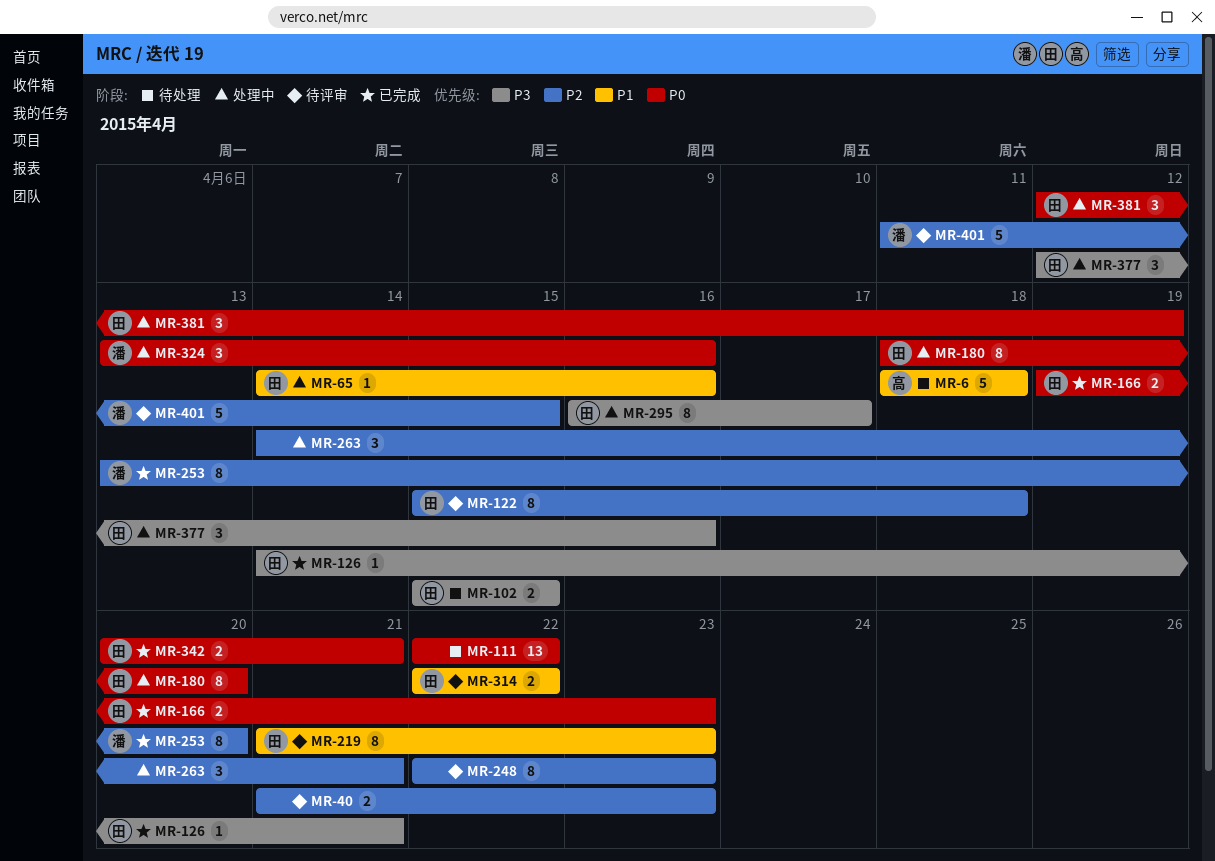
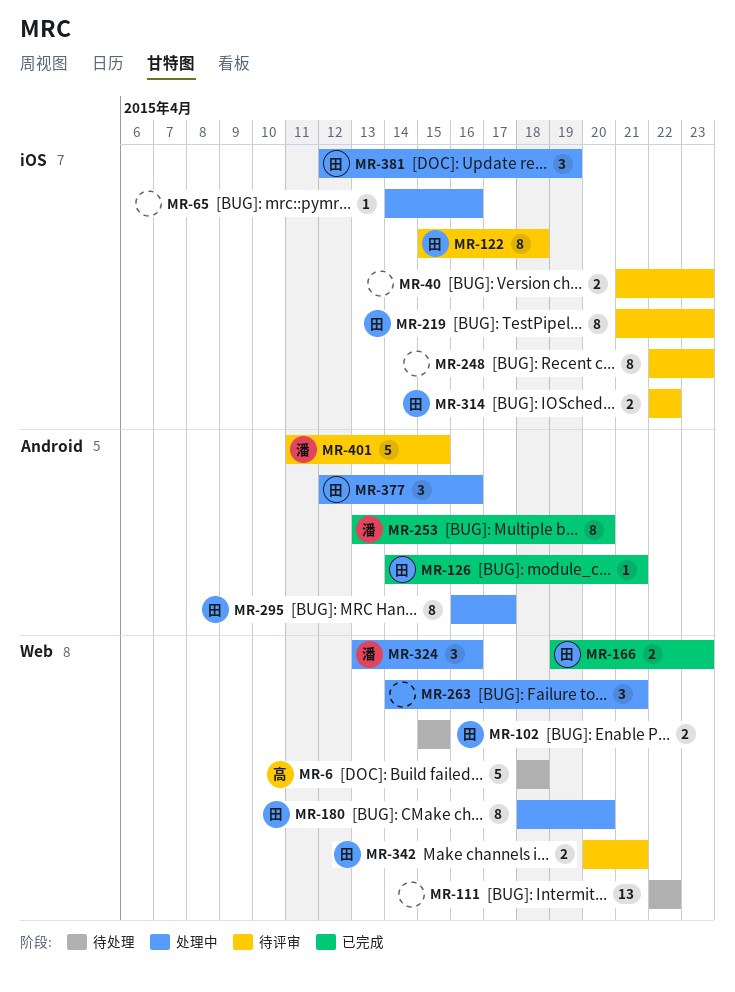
MR-65, owner: 田 -> none
MR-342, status: 已完成 -> 待评审

